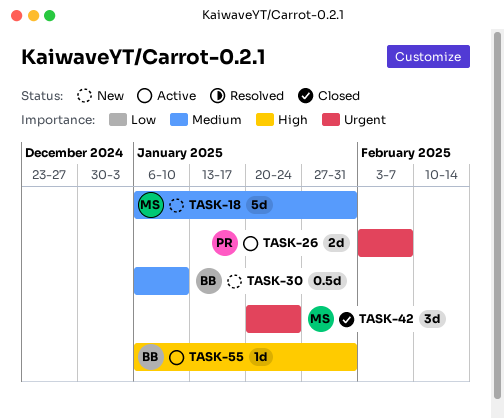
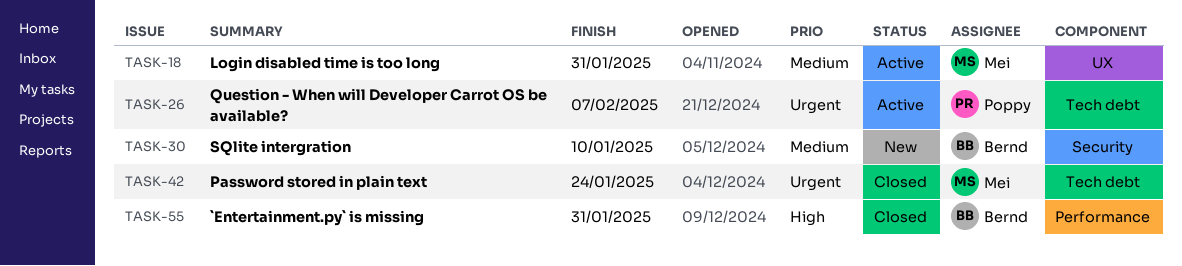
TASK-18, status: New -> Active
TASK-55, status: Active -> Closed

